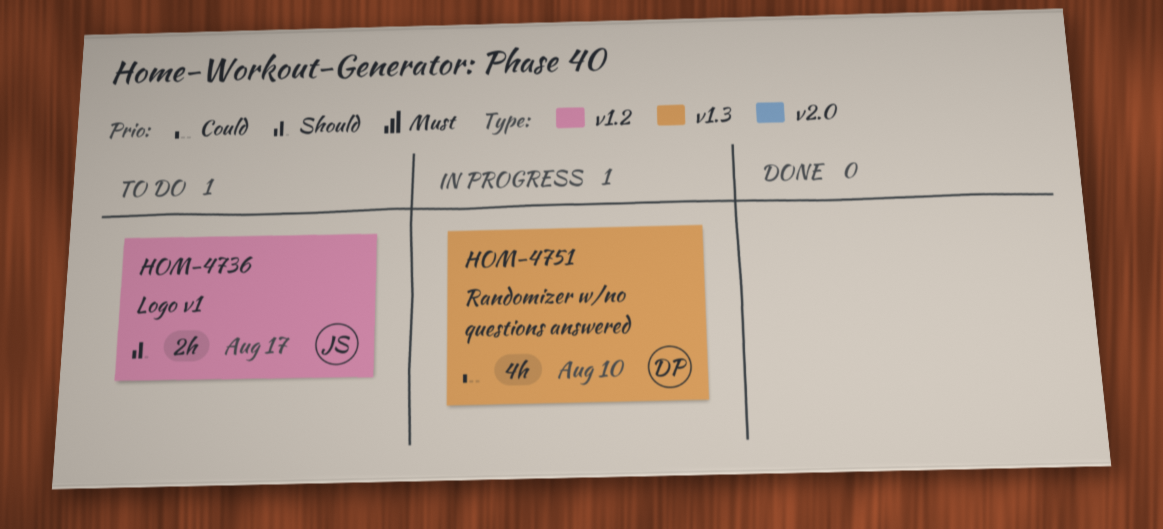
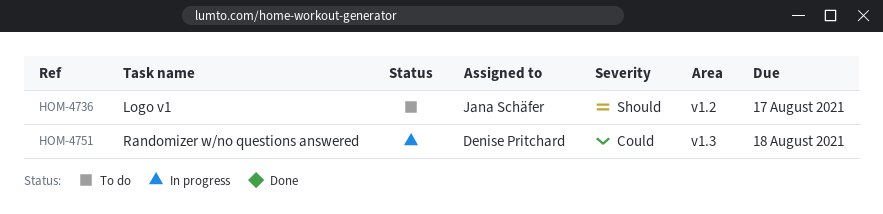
HOM-4751, due: Aug 10 -> Aug 18

